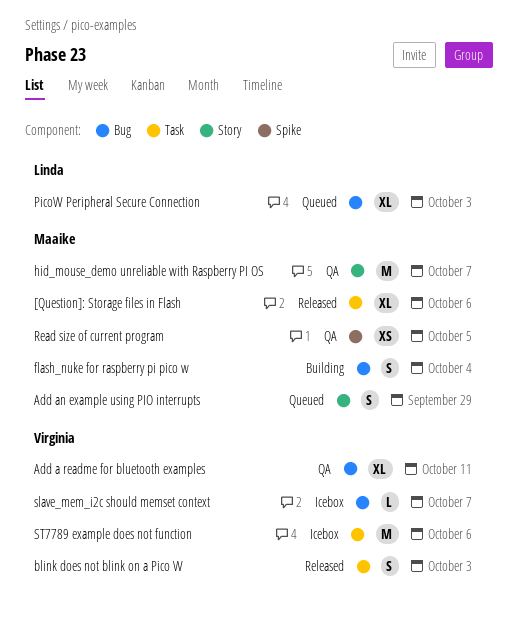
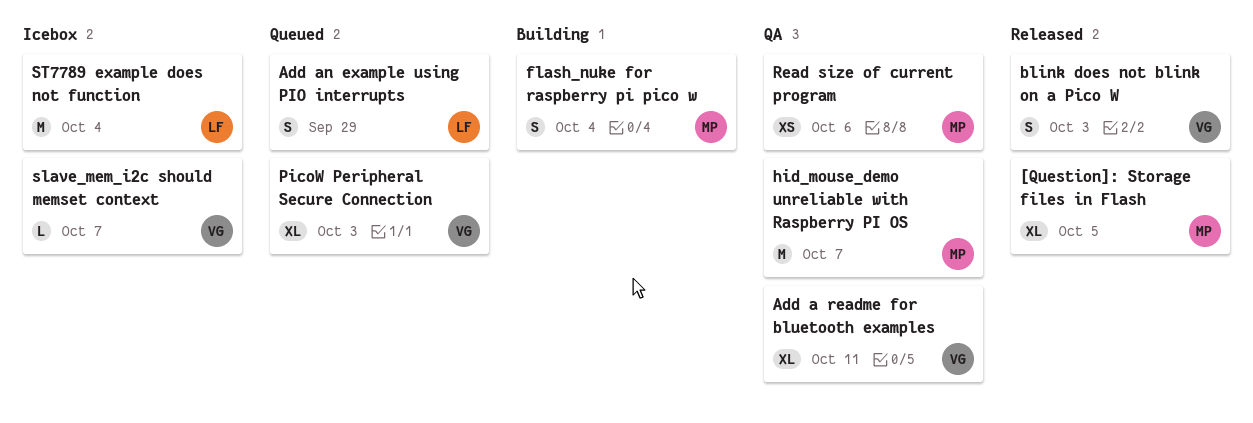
[Question]: Storage files in Flash, due: Oct 6 -> Oct 5
Add an example using PIO interrupts, owner: Maaike -> Linda
PicoW Peripheral Secure Connection, owner: Linda -> Virginia
Read size of current program, due: Oct 5 -> Oct 6
ST7789 example does not function, owner: Virginia -> Linda
ST7789 example does not function, due: Oct 6 -> Oct 4

